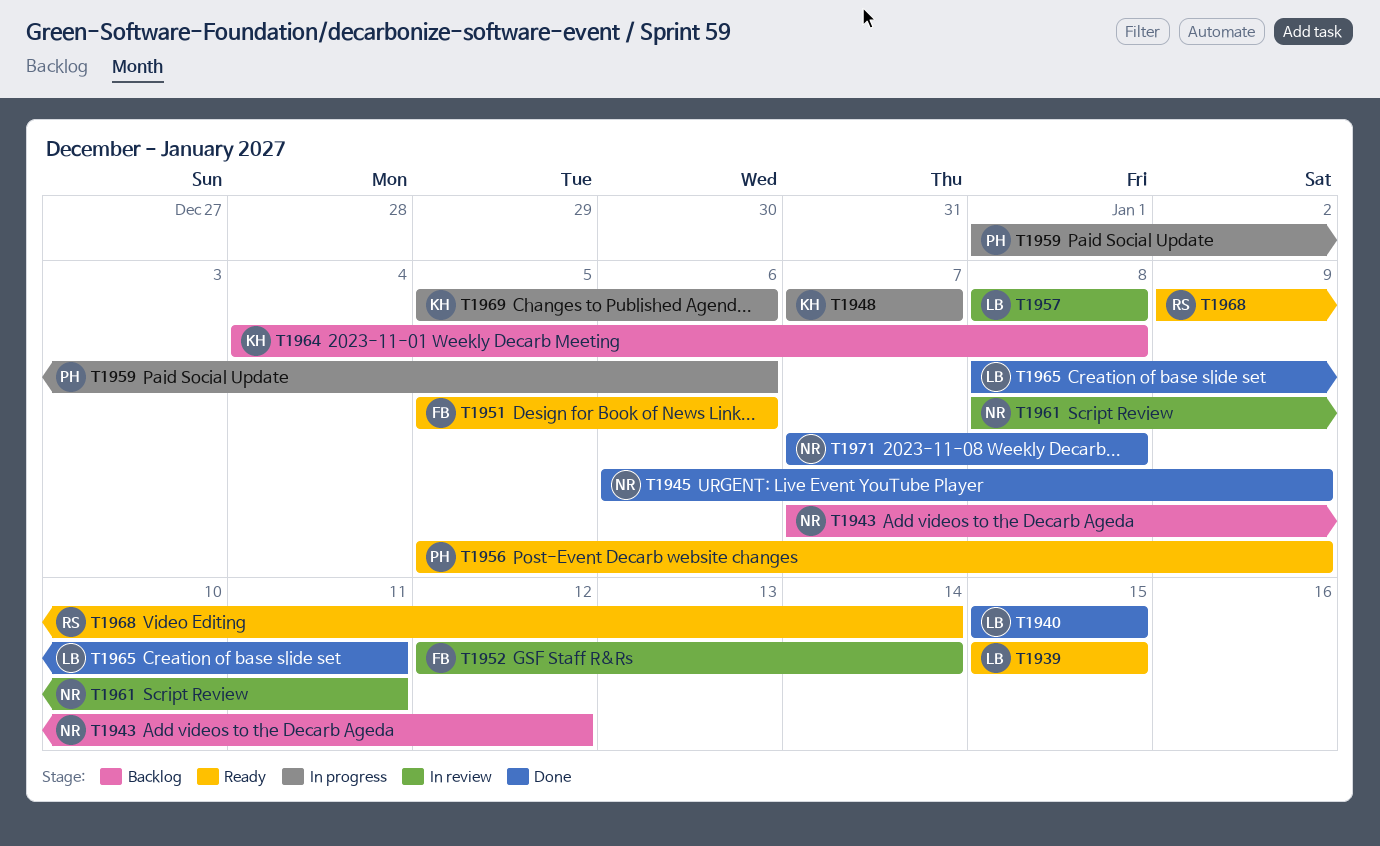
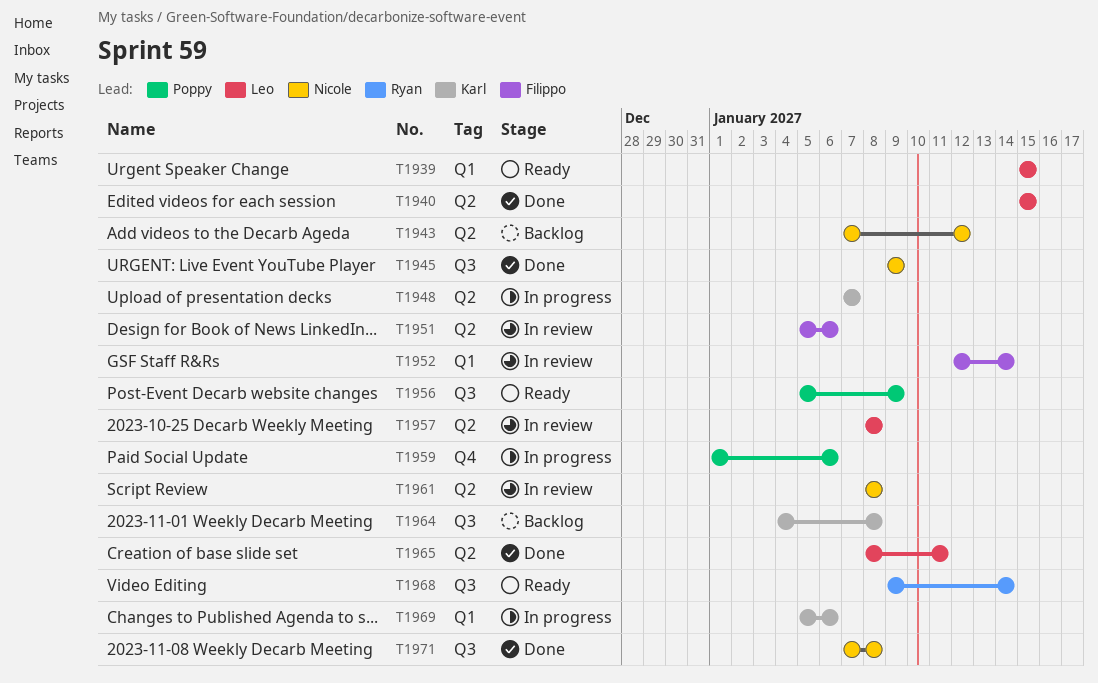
T1945, start: Jan 6 -> Jan 9
T1951, status: Ready -> In review
T1961, due: Jan 11 -> Jan 8

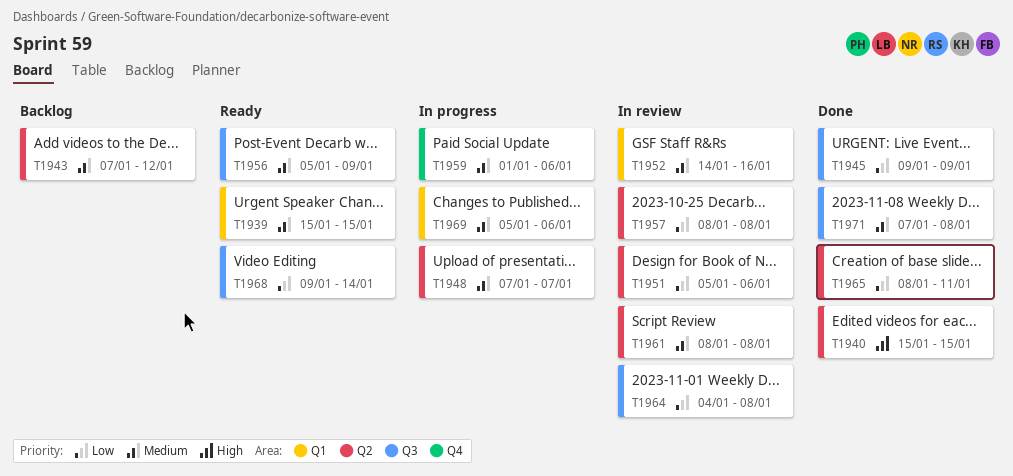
T1952, start: Jan 12 -> Jan 14
T1952, due: Jan 14 -> Jan 16
T1964, status: Backlog -> In review

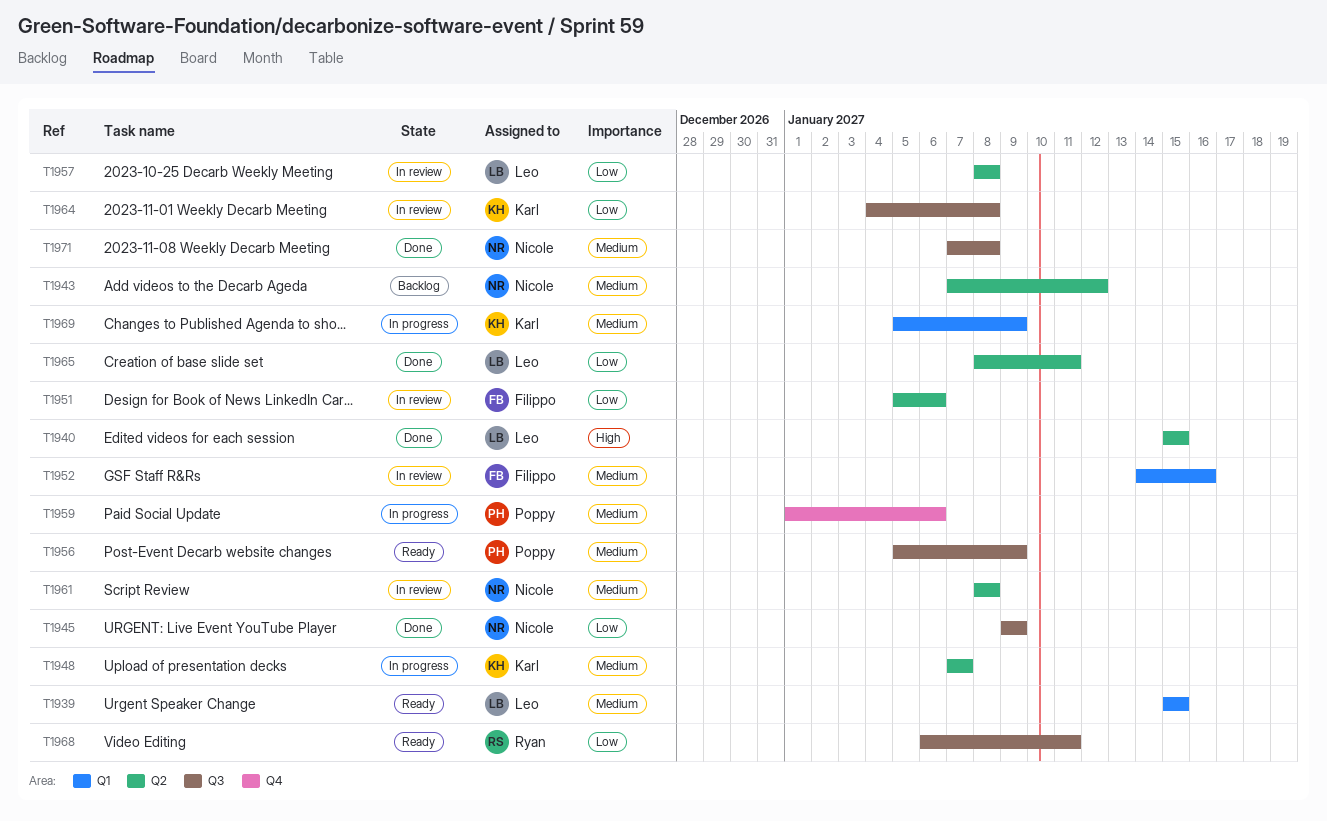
T1968, start: Jan 9 -> Jan 6
T1968, due: Jan 14 -> Jan 11
T1969, due: Jan 6 -> Jan 9

